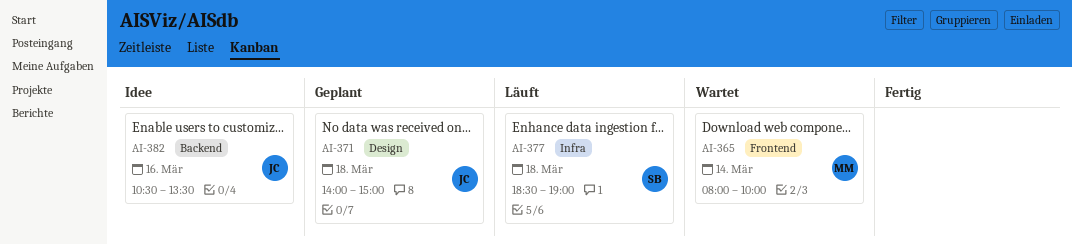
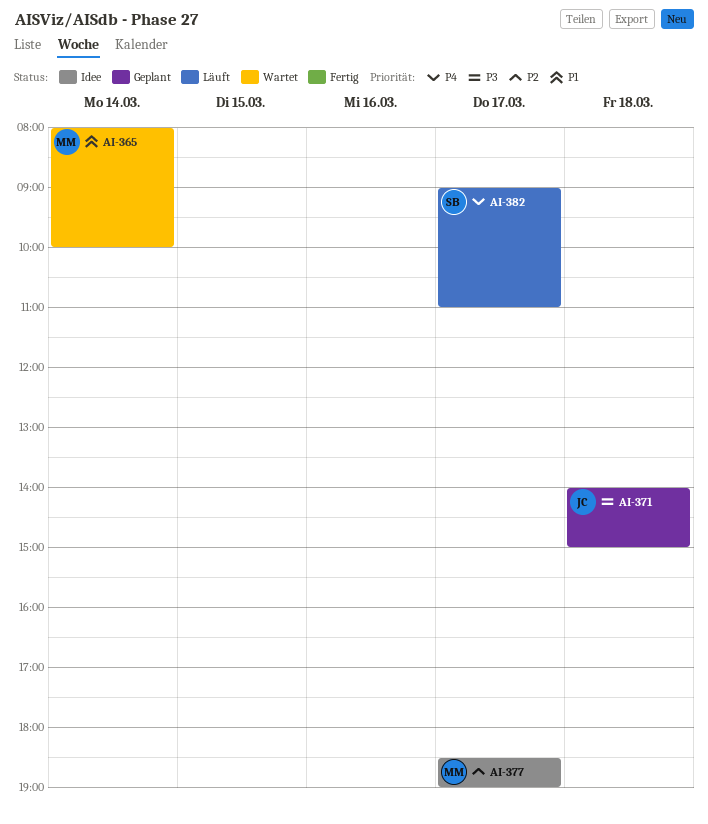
AI-377, status: Läuft -> Idee
AI-377, owner: SB -> MM
AI-377, day: Mar 18 -> Mar 17
AI-382, status: Idee -> Läuft
AI-382, owner: JC -> SB
AI-382, day: Mar 16 -> Mar 17
AI-382, begins: 10:30 -> 09:00
AI-382, ends: 13:30 -> 11:00

